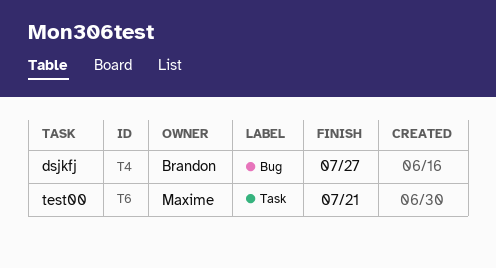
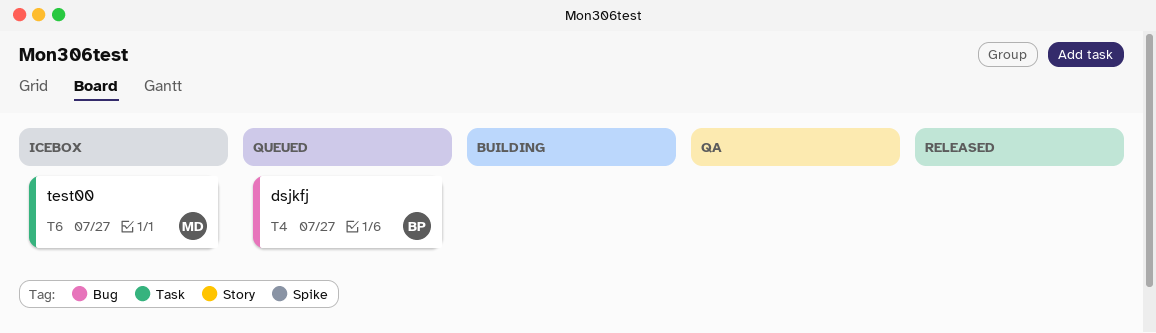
T6, due: Jul 21 -> Jul 27

